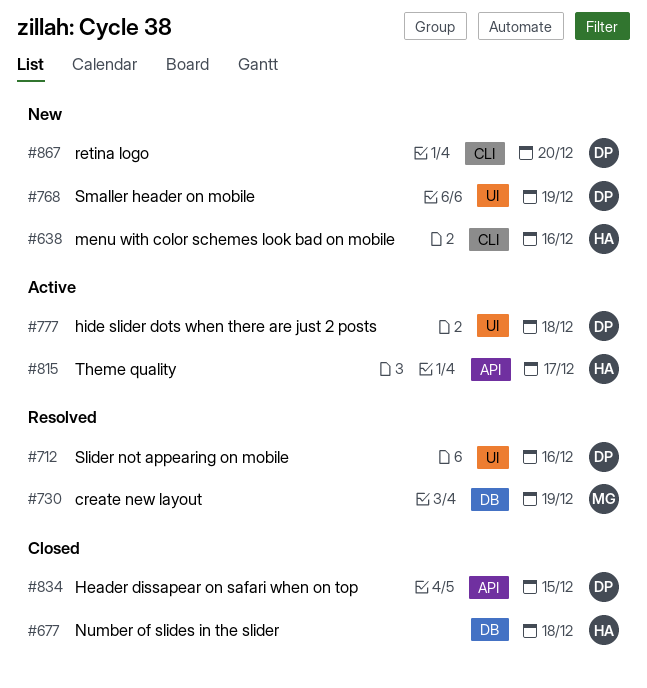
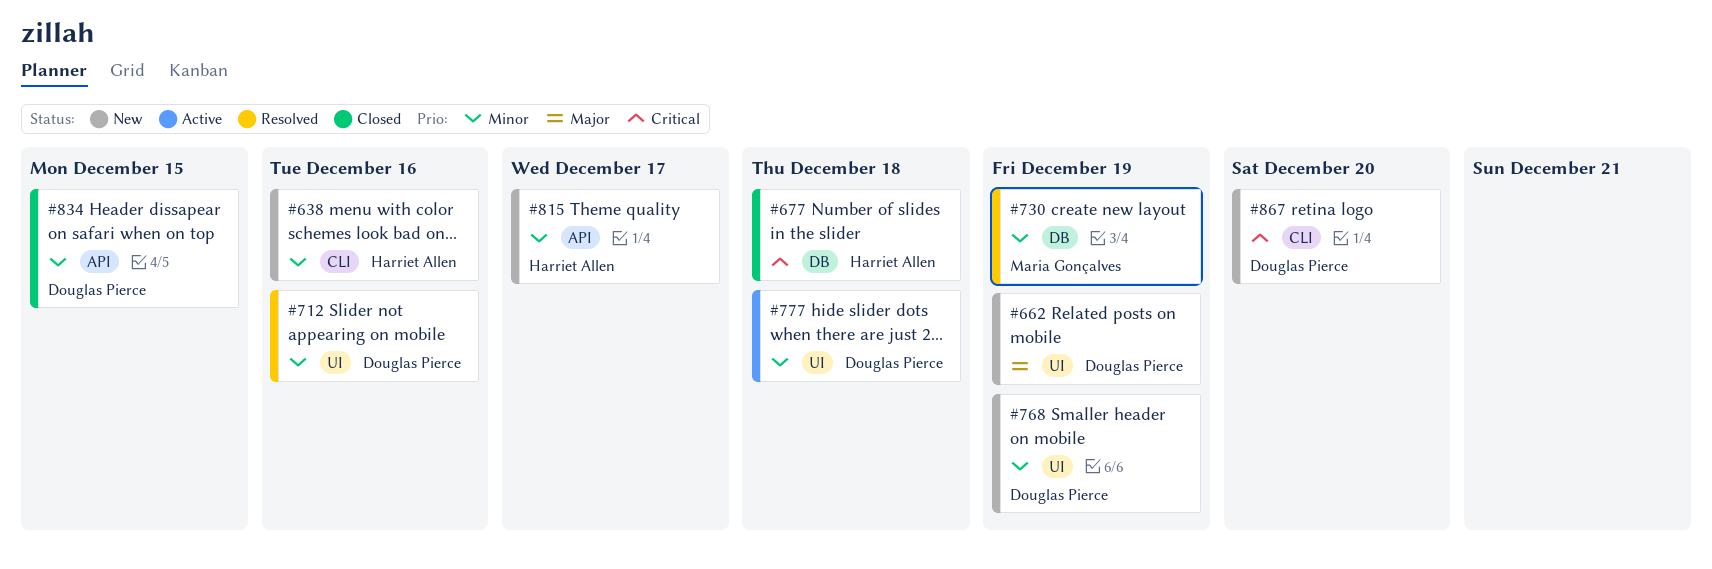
#662: none -> present
#815, status: Active -> New

